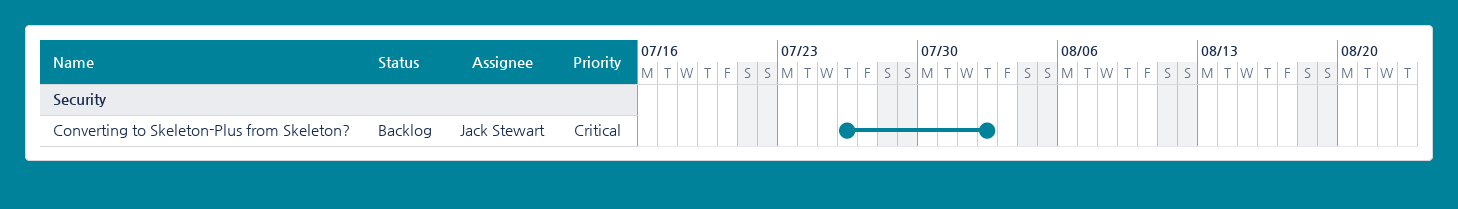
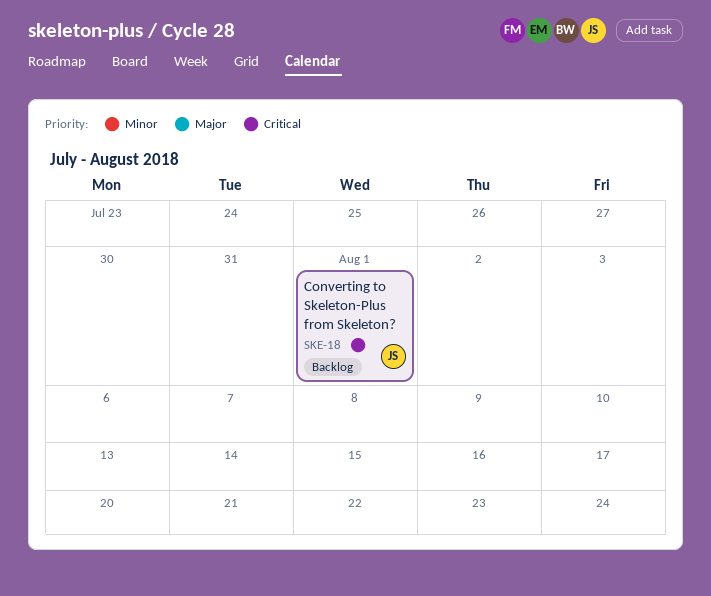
Converting to Skeleton-Plus from Skeleton?, due: Aug 2 -> Aug 1

